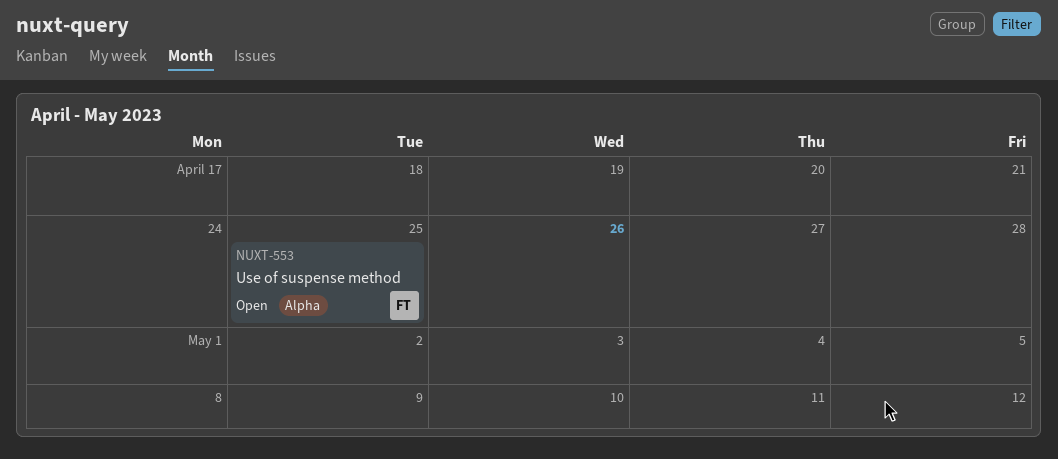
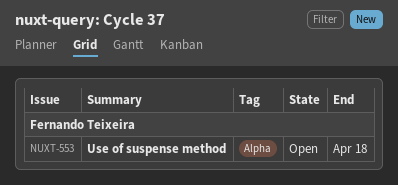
NUXT-553, due: Apr 25 -> Apr 18

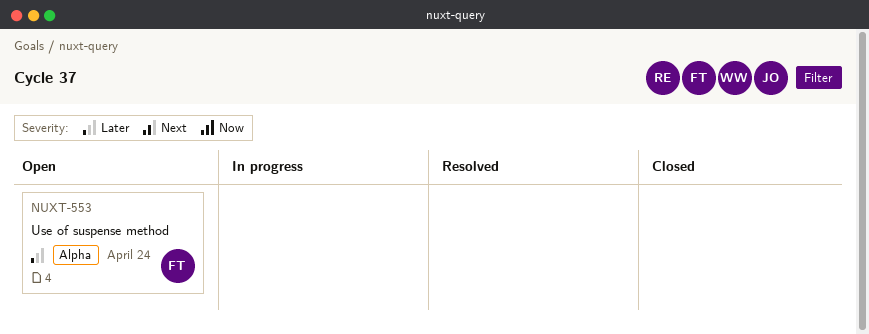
NUXT-553, due: Apr 18 -> Apr 24

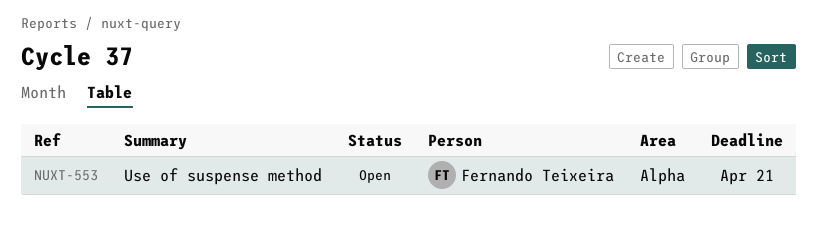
NUXT-553, due: Apr 24 -> Apr 21

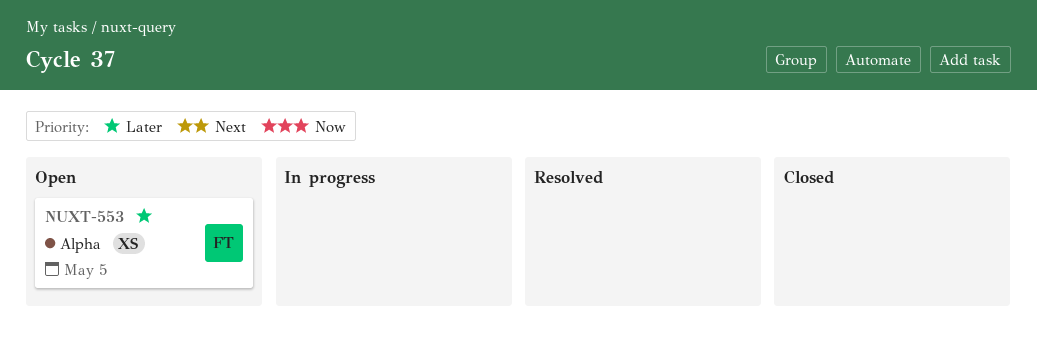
NUXT-553, due: Apr 21 -> May 5

